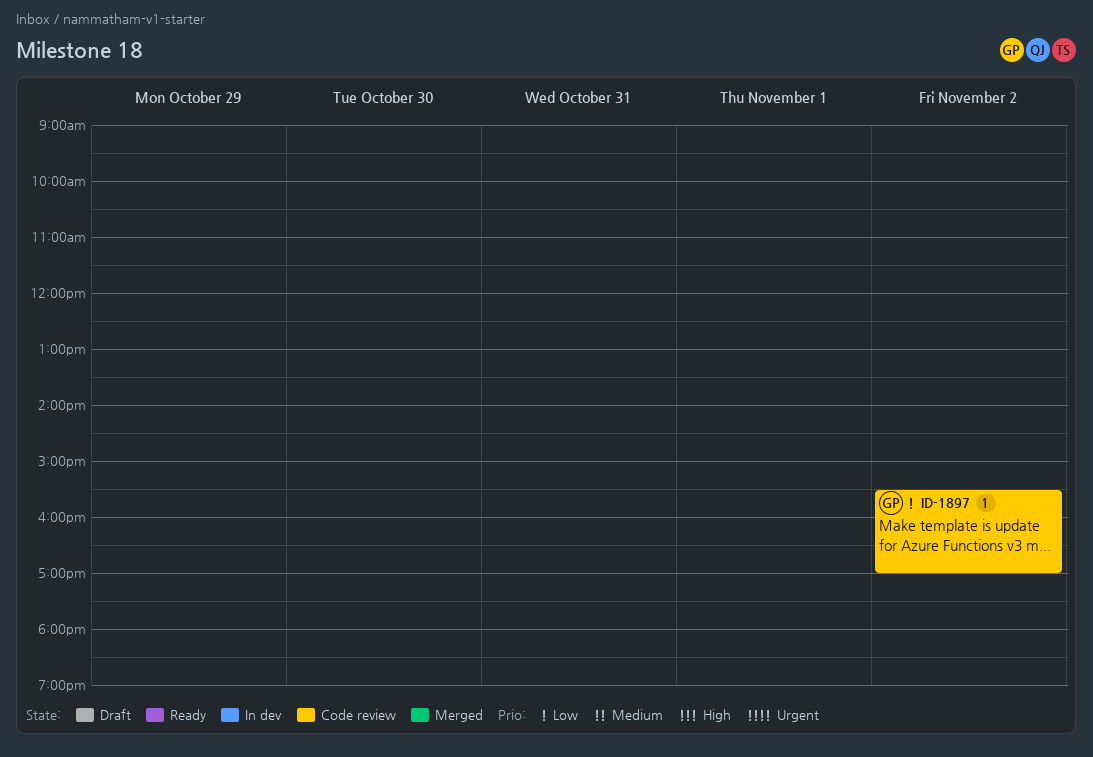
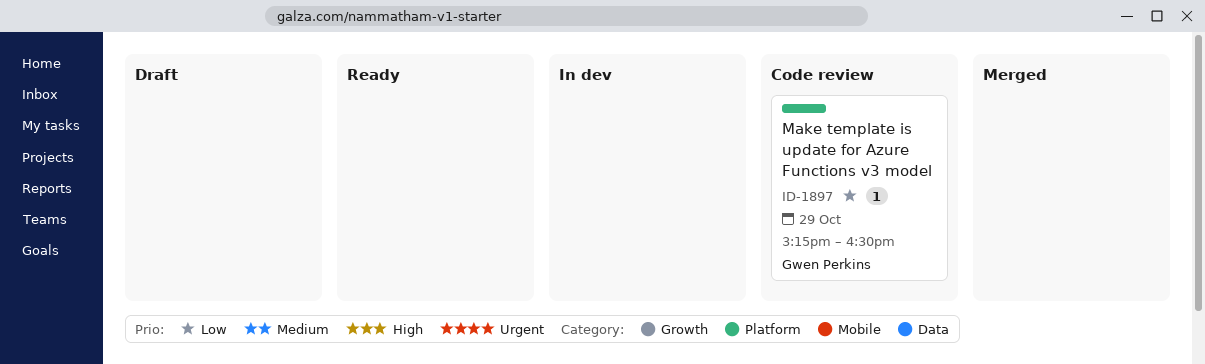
ID-1897, day: Nov 2 -> Oct 29
ID-1897, begins: 15:30 -> 15:15
ID-1897, ends: 17:00 -> 16:30

